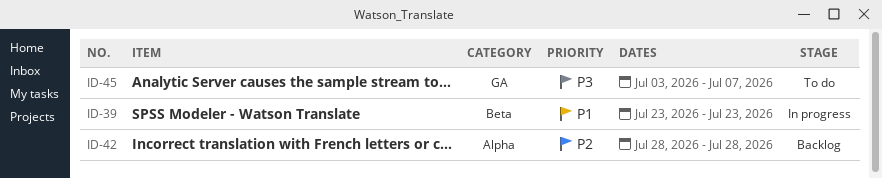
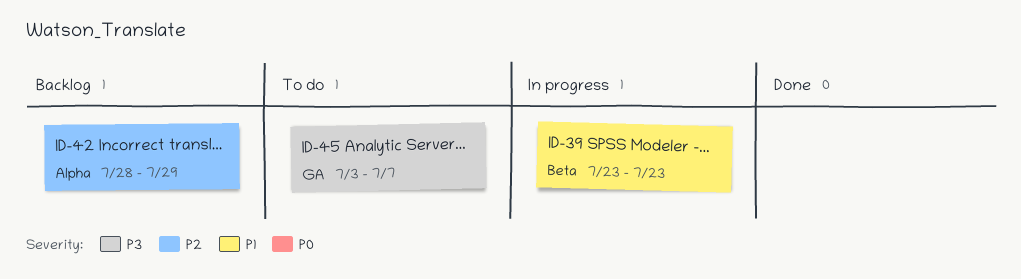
ID-42, due: Jul 28 -> Jul 29

